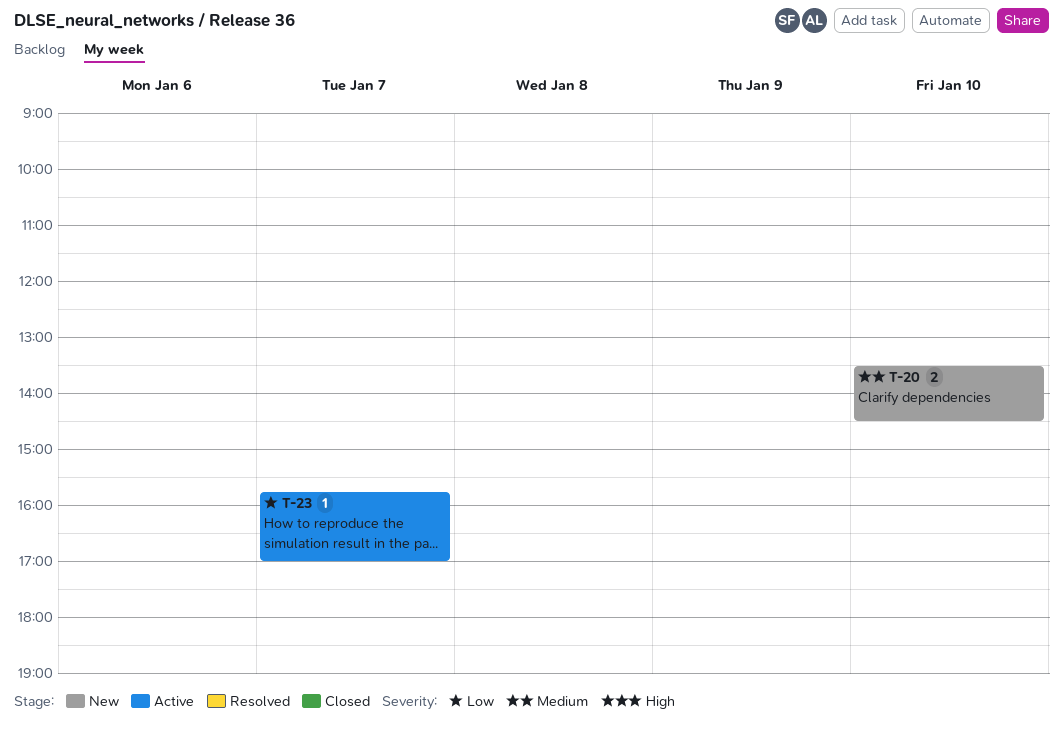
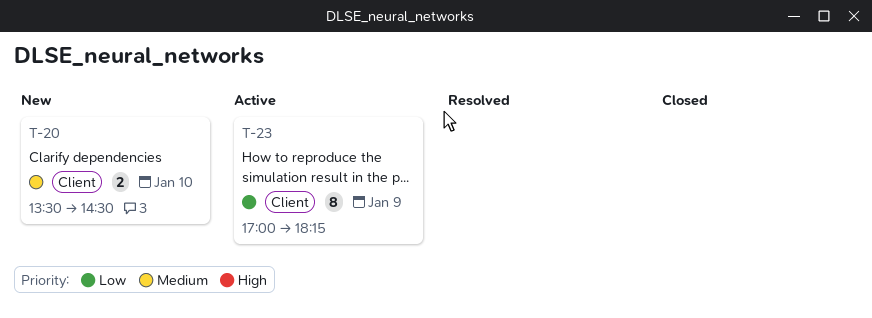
T-23, estimate: 1 -> 8
T-23, day: Jan 7 -> Jan 9
T-23, begins: 15:45 -> 17:00
T-23, ends: 17:00 -> 18:15

